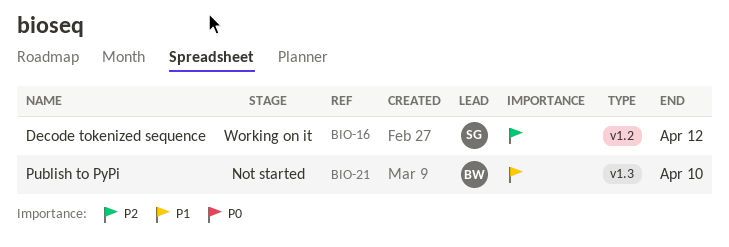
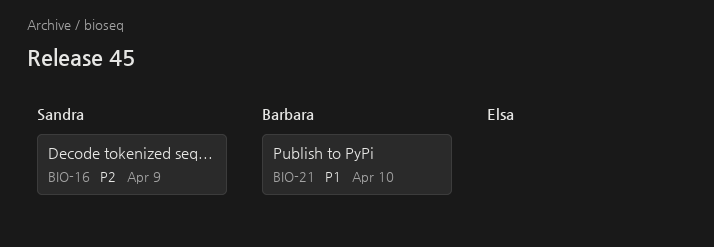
BIO-16, due: Apr 12 -> Apr 9

